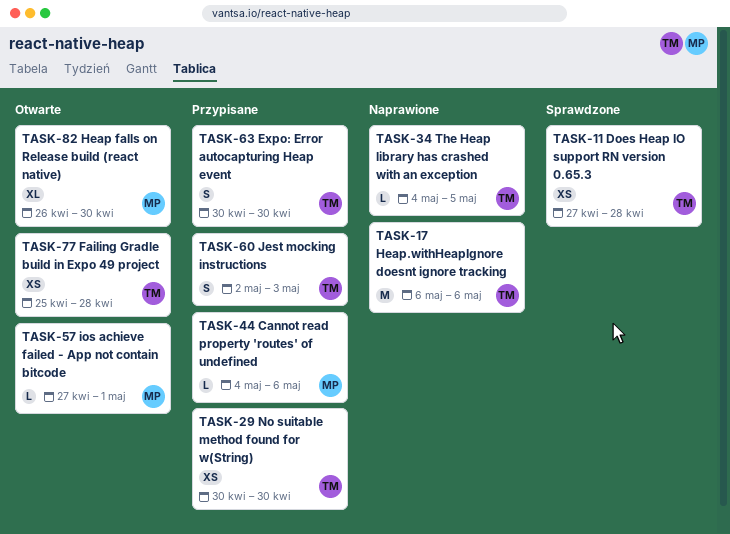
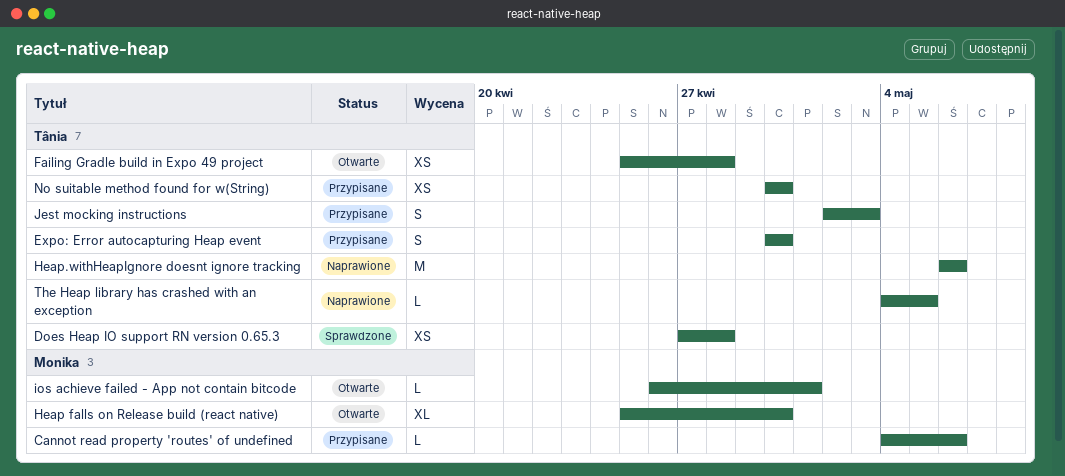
Heap falls on Release build (react native), start: Apr 26 -> Apr 25
ios achieve failed - App not contain bitcode, start: Apr 27 -> Apr 26

